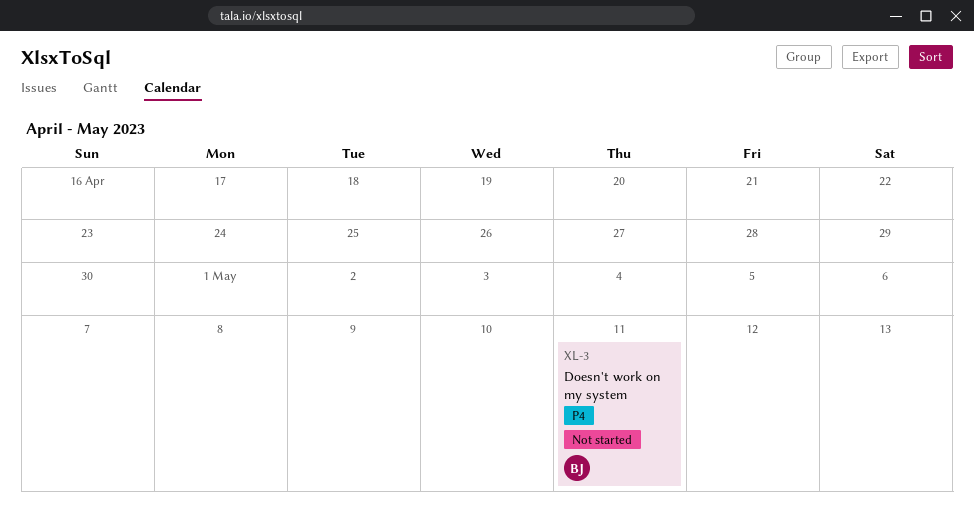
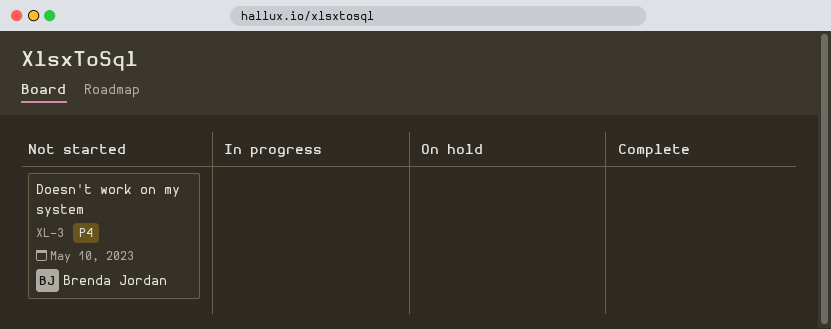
XL-3, due: May 11 -> May 10

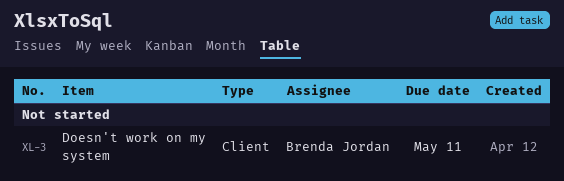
XL-3, due: May 10 -> May 11

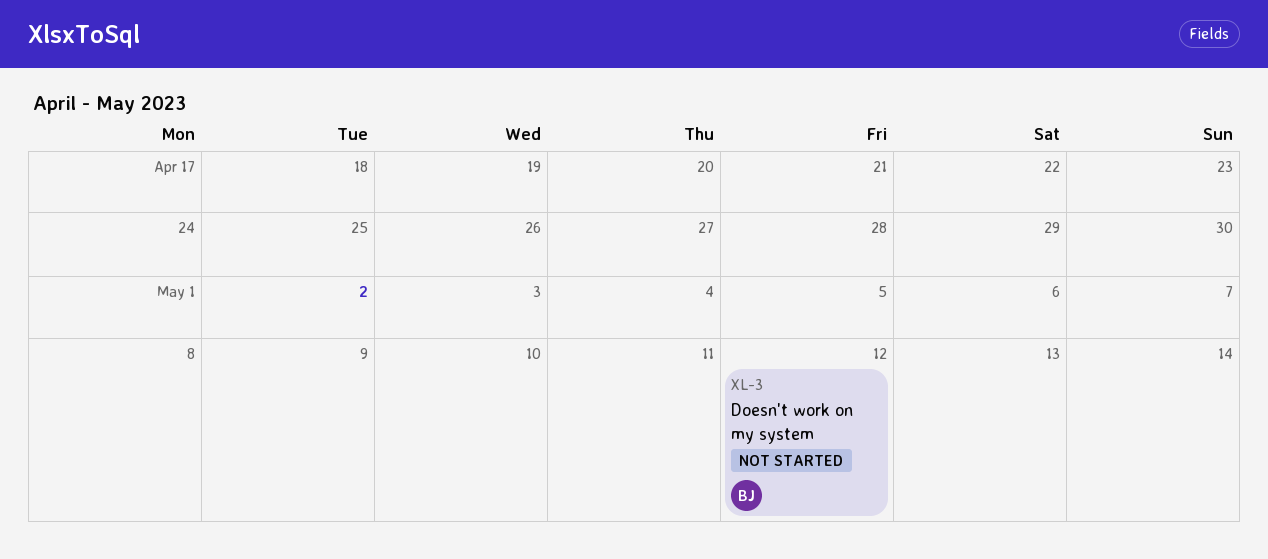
XL-3, due: May 11 -> May 12

